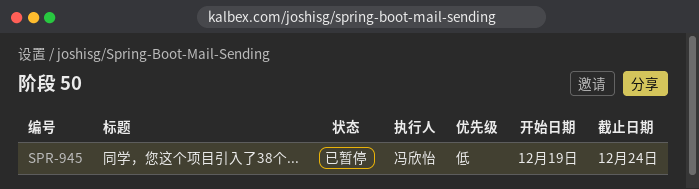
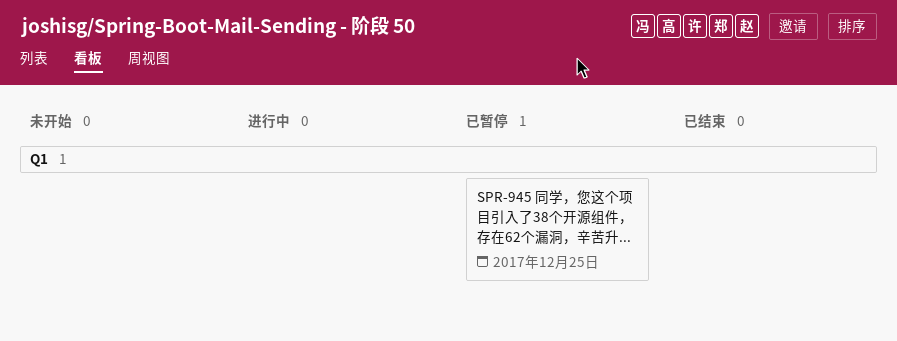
SPR-945, due: Dec 24 -> Dec 25

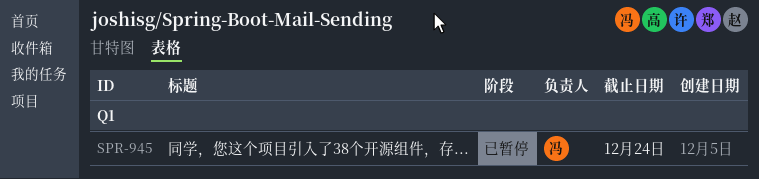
SPR-945, due: Dec 25 -> Dec 24

